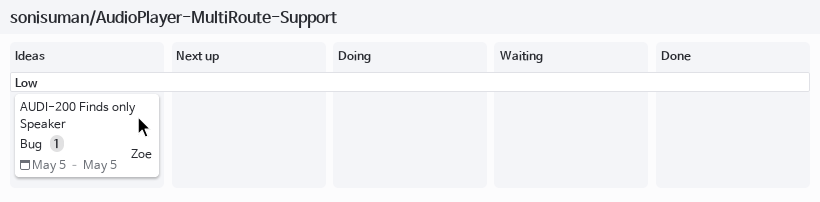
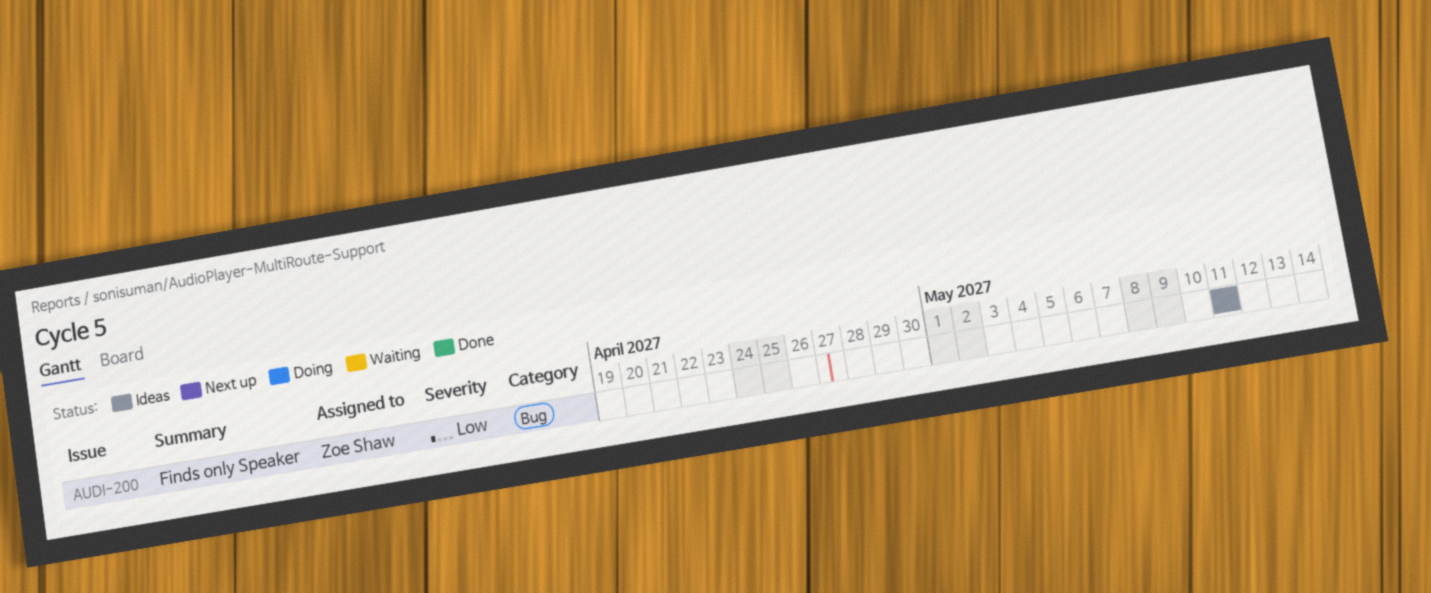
AUDI-200, start: May 5 -> May 11
AUDI-200, due: May 5 -> May 11

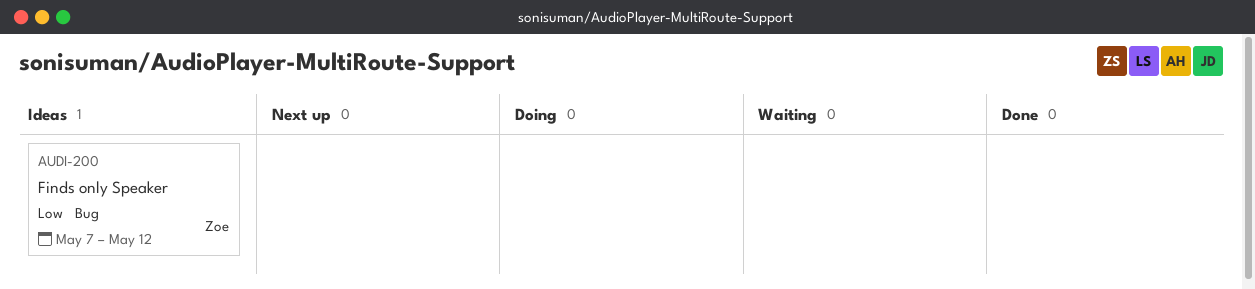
AUDI-200, start: May 11 -> May 7
AUDI-200, due: May 11 -> May 12

